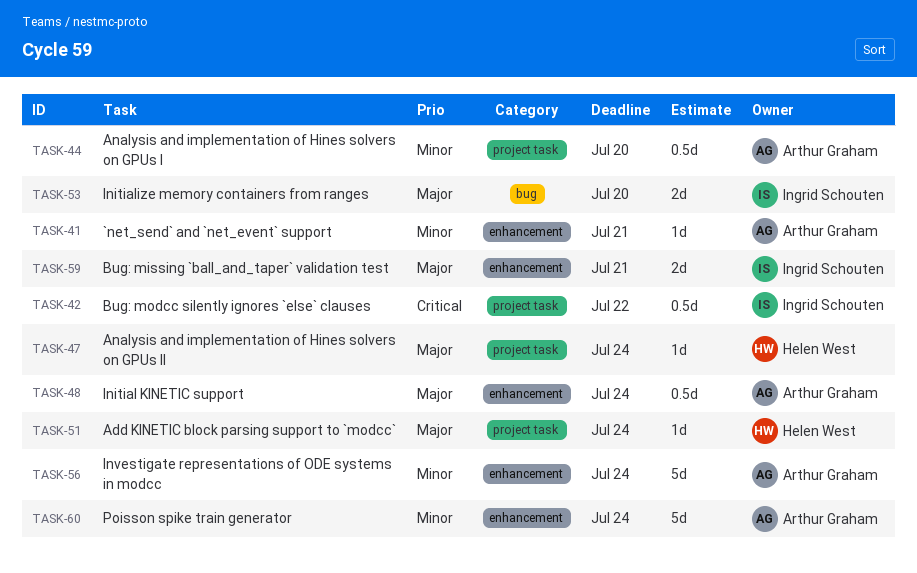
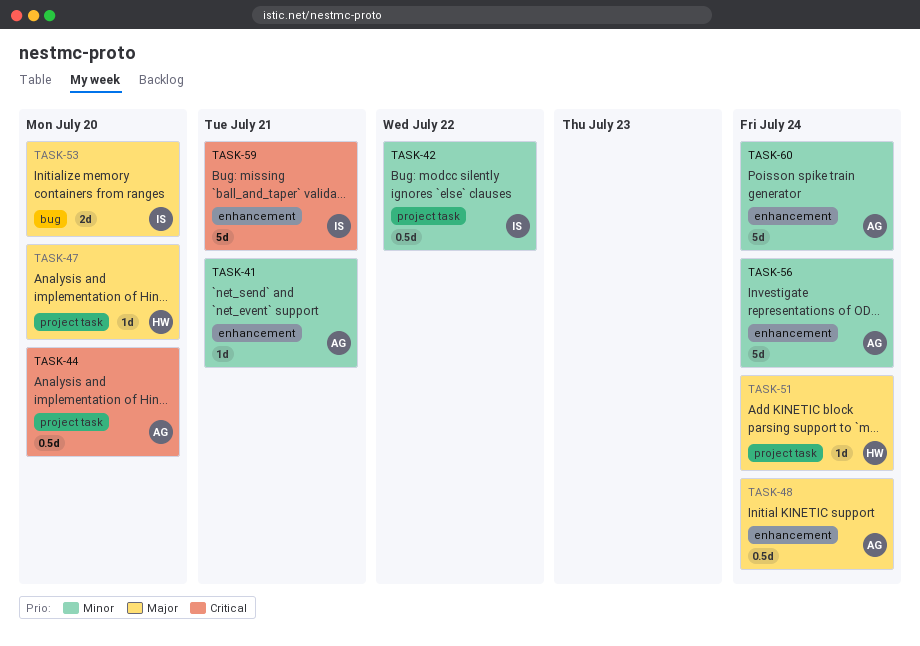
TASK-42, priority: Critical -> Minor
TASK-44, priority: Minor -> Critical
TASK-47, due: Jul 24 -> Jul 20
TASK-59, priority: Major -> Critical
TASK-59, estimate: 2d -> 5d

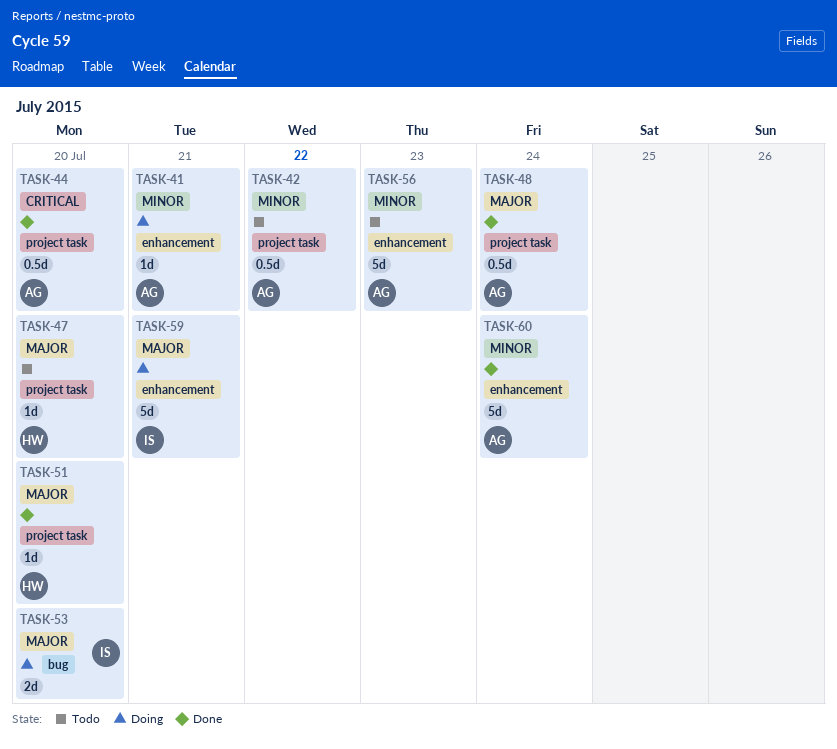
TASK-42, owner: IS -> AG
TASK-48, label: enhancement -> project task
TASK-51, due: Jul 24 -> Jul 20
TASK-56, due: Jul 24 -> Jul 23
TASK-59, priority: Critical -> Major

